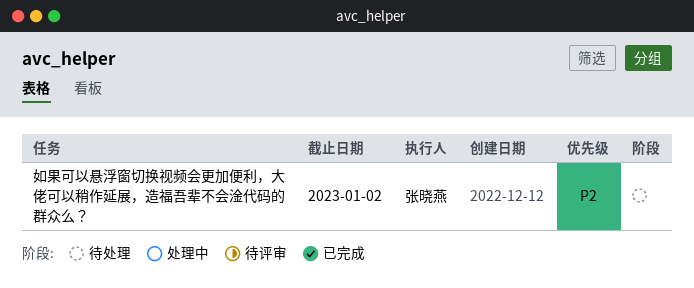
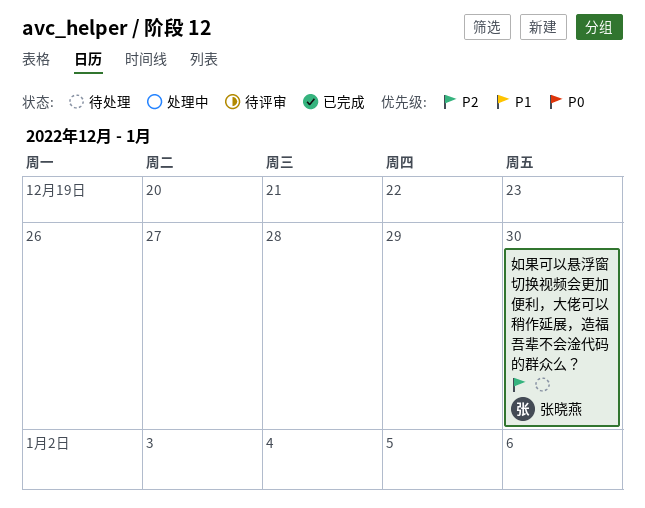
如果可以悬浮窗切换视频会更加便利，大佬可以稍作延展，造福吾辈不会淦代码的群众么？, due: Jan 2 -> Dec 30

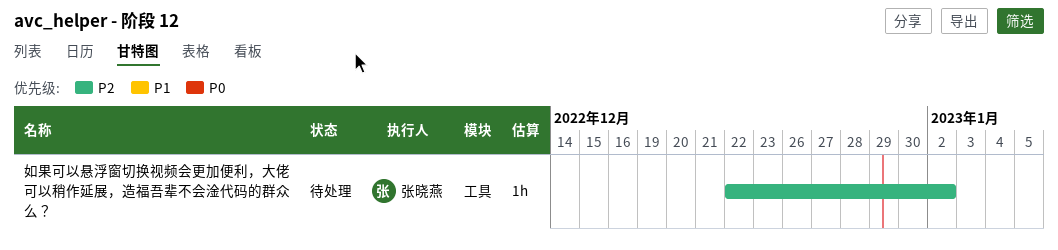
如果可以悬浮窗切换视频会更加便利，大佬可以稍作延展，造福吾辈不会淦代码的群众么？, due: Dec 30 -> Jan 2

